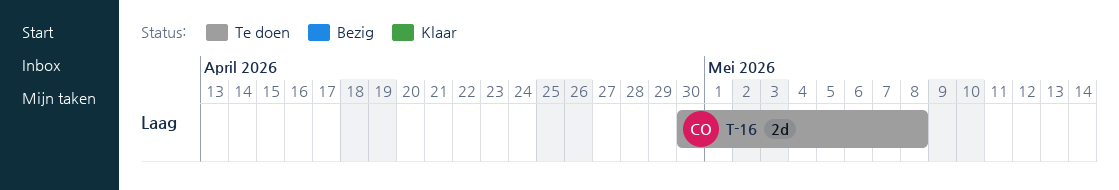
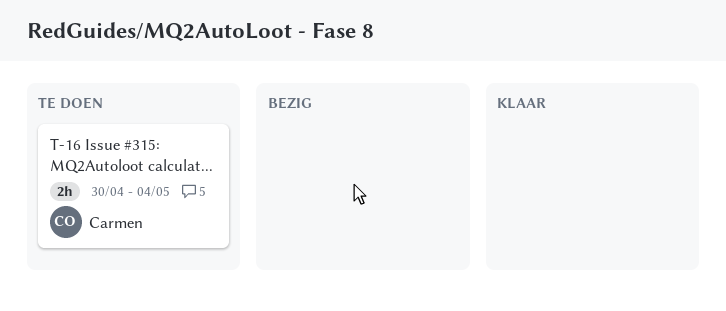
T-16, estimate: 2d -> 2h
T-16, due: May 8 -> May 4

